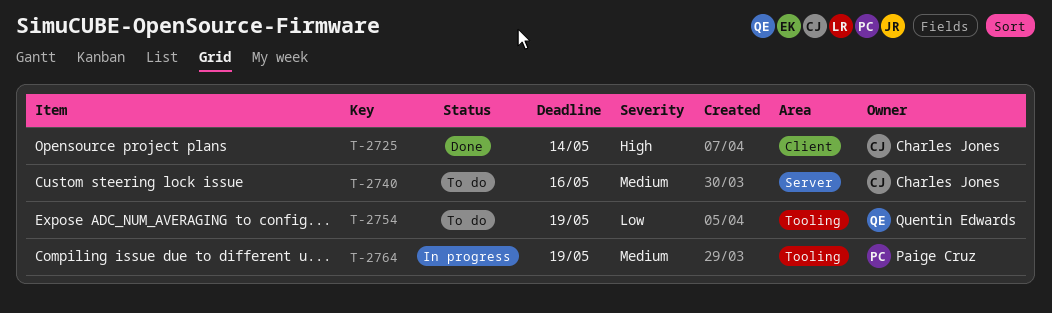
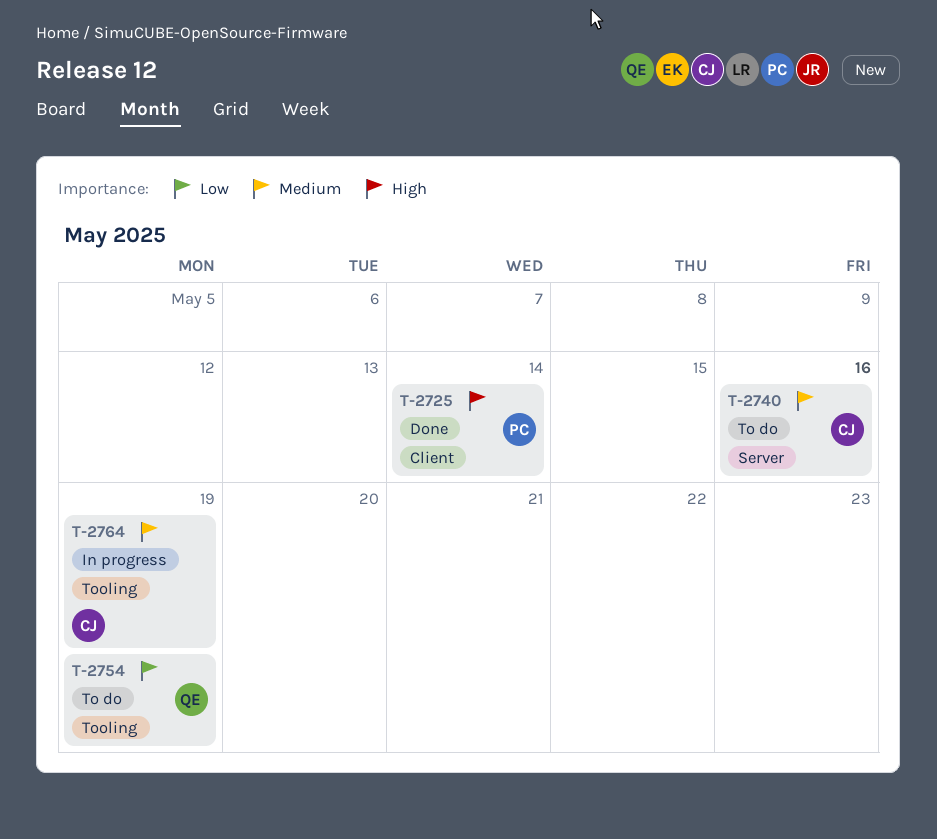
T-2725, owner: Charles Jones -> Paige Cruz
T-2764, owner: Paige Cruz -> Charles Jones

